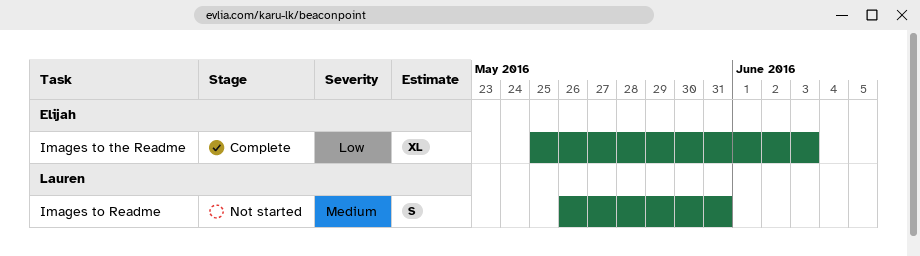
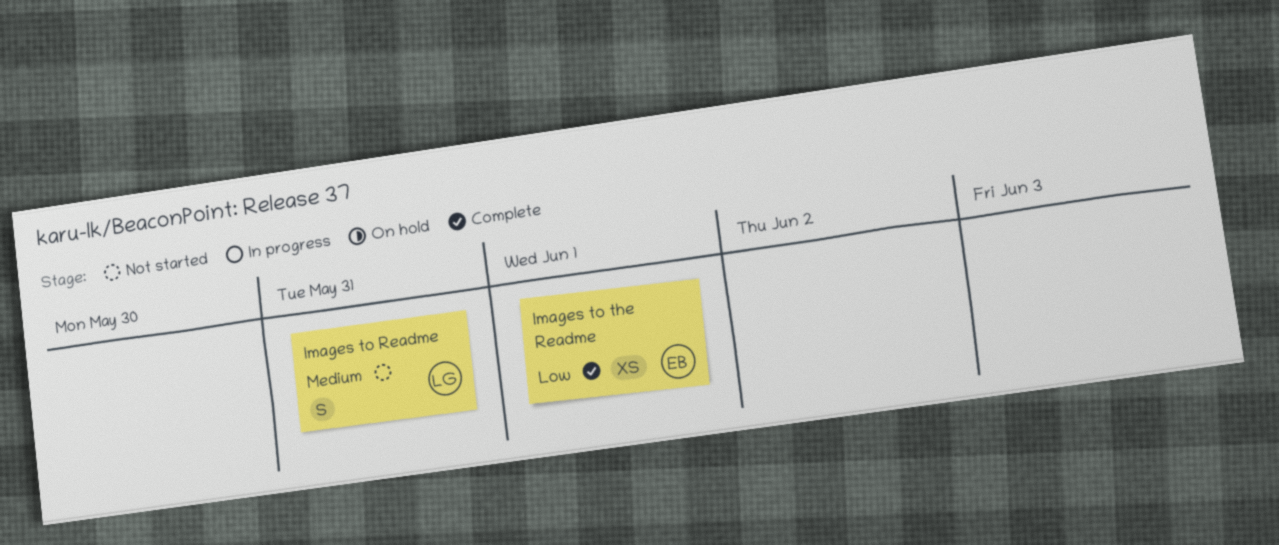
Images to the Readme, estimate: XL -> XS
Images to the Readme, due: Jun 3 -> Jun 1

